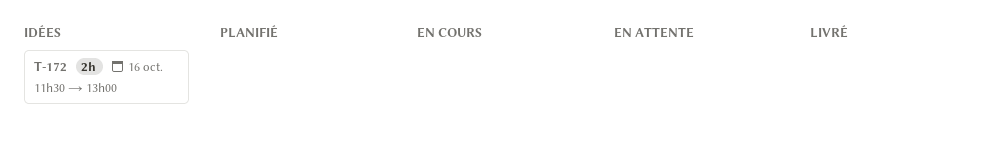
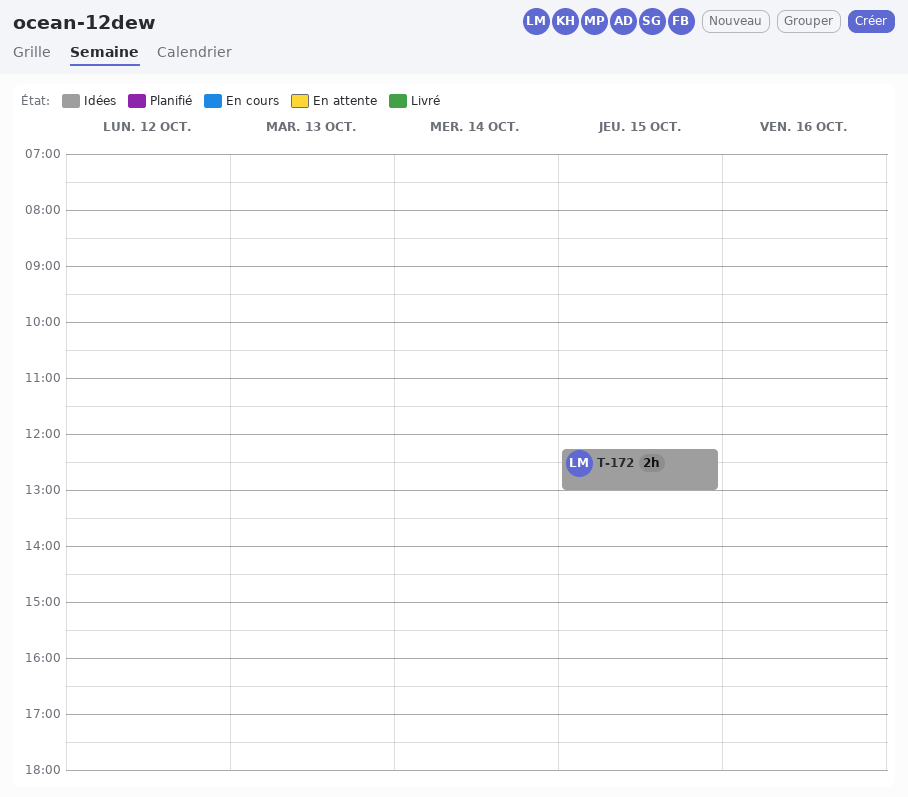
T-172, day: Oct 16 -> Oct 15
T-172, begins: 11:30 -> 12:15

